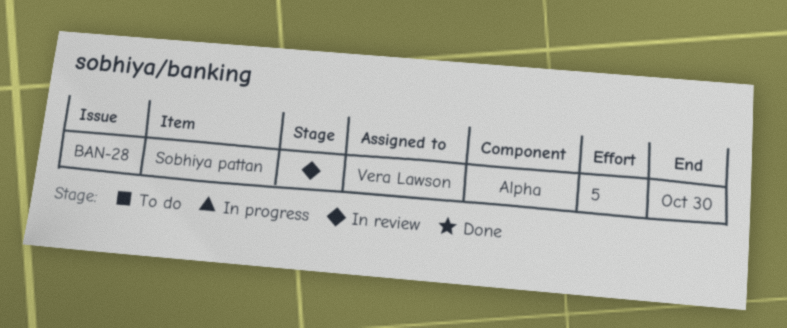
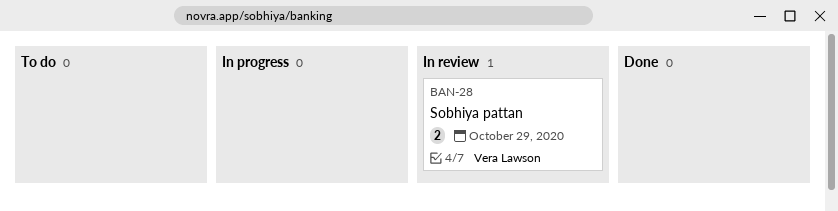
BAN-28, estimate: 5 -> 2
BAN-28, due: Oct 30 -> Oct 29

